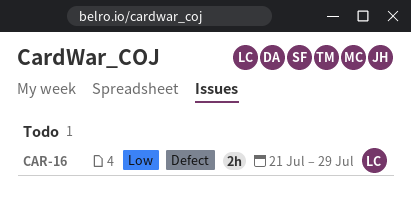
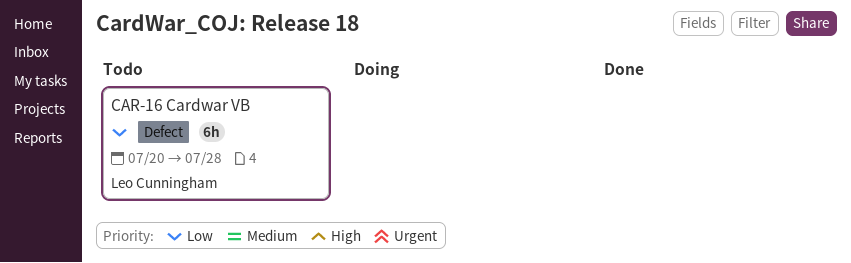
CAR-16, estimate: 2h -> 6h
CAR-16, start: Jul 21 -> Jul 20
CAR-16, due: Jul 29 -> Jul 28

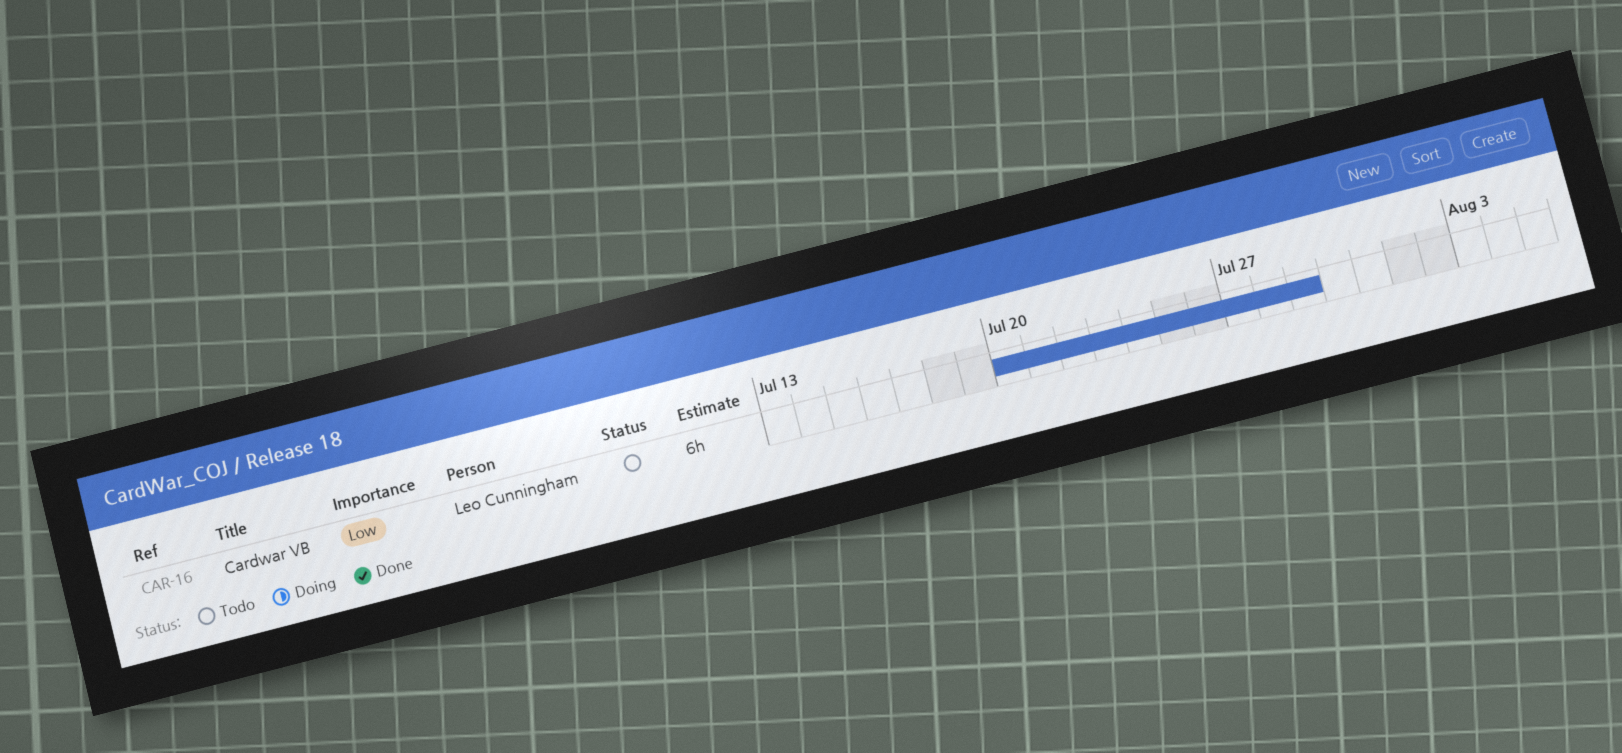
CAR-16, due: Jul 28 -> Jul 29

